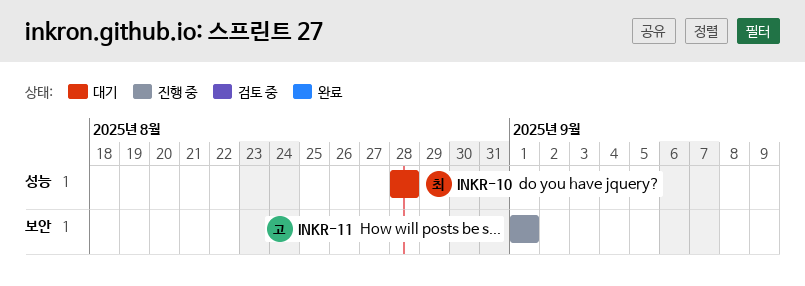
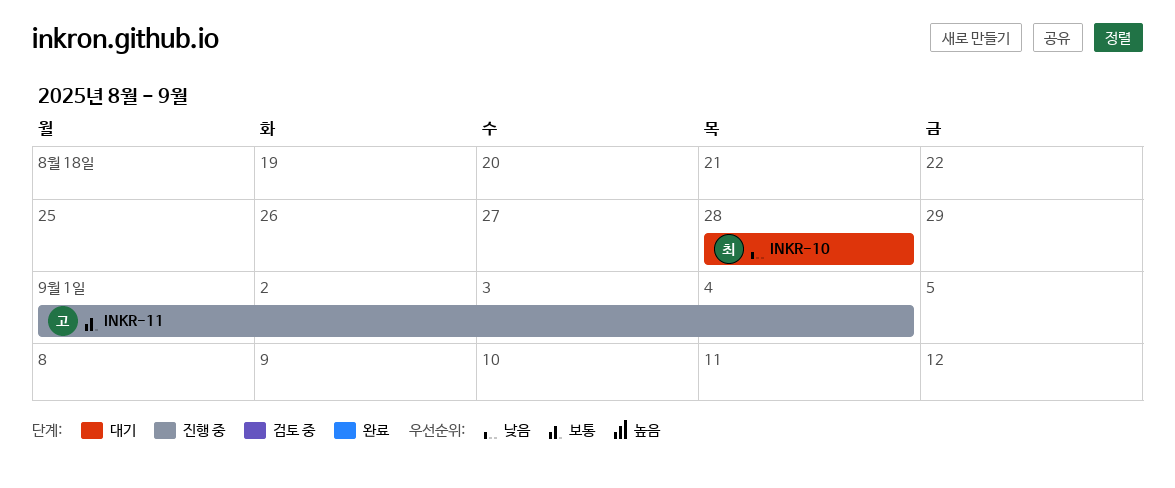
INKR-11, due: Sep 1 -> Sep 4

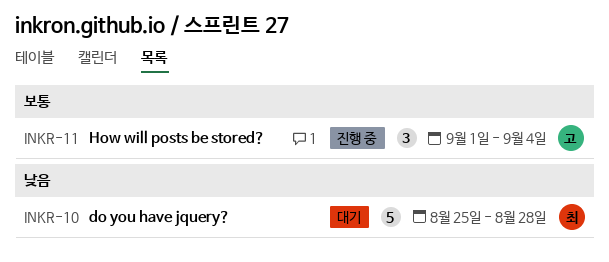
INKR-10, start: Aug 28 -> Aug 25

